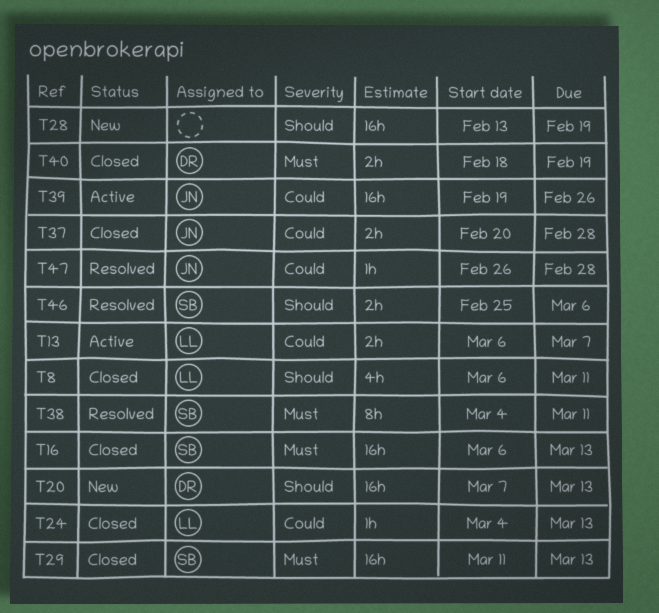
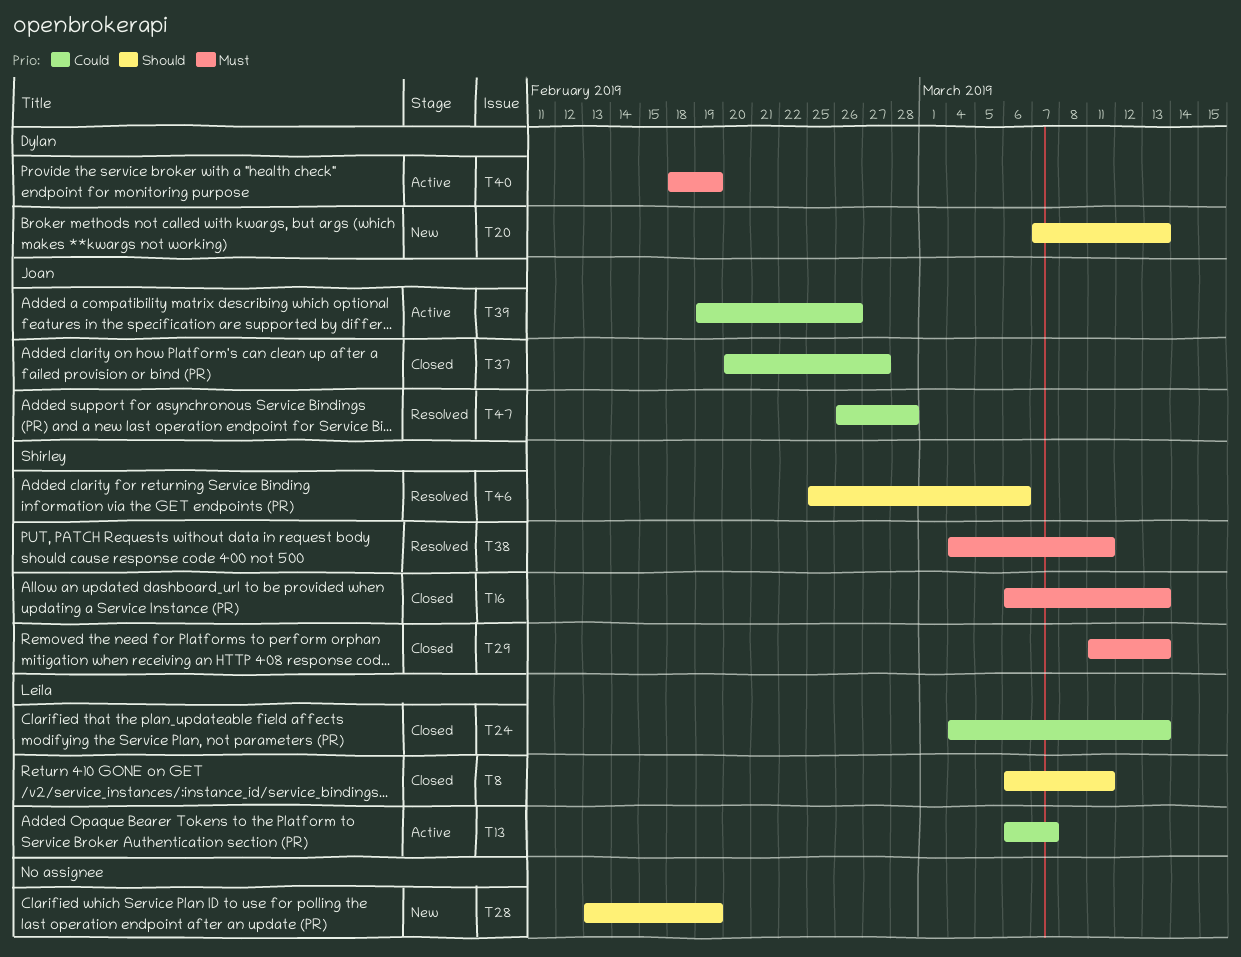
T37, due: Feb 28 -> Feb 27
T40, status: Closed -> Active

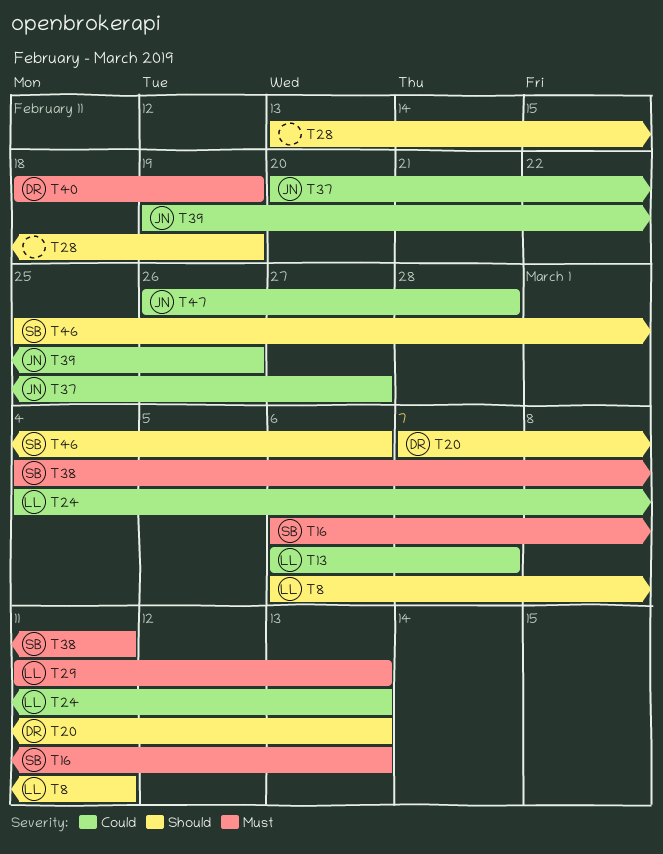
T29, owner: Shirley -> Leila

